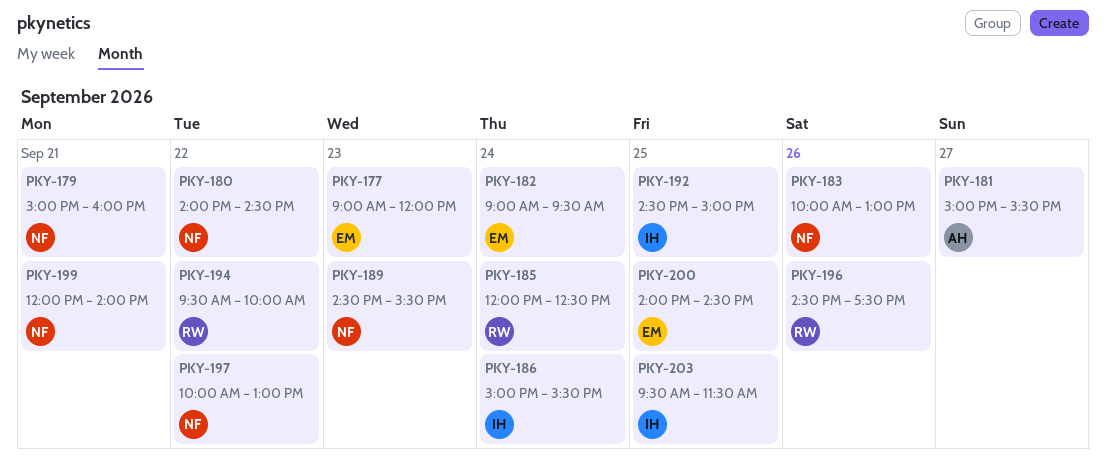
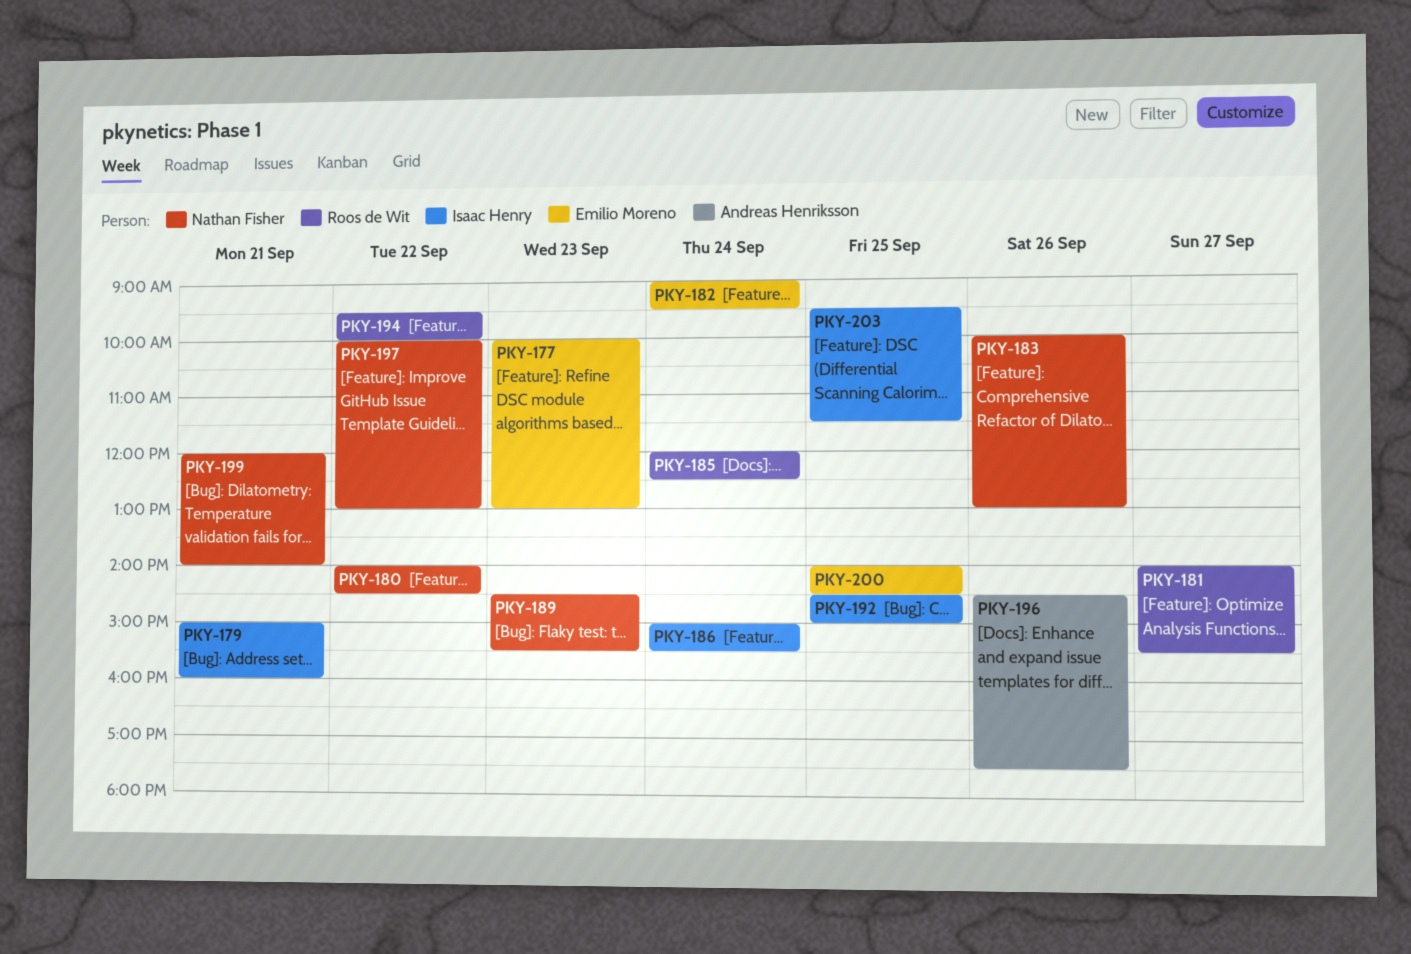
PKY-177, begins: 09:00 -> 10:00
PKY-177, ends: 12:00 -> 13:00
PKY-179, owner: Nathan Fisher -> Isaac Henry
PKY-181, owner: Andreas Henriksson -> Roos de Wit
PKY-181, begins: 15:00 -> 14:00
PKY-196, owner: Roos de Wit -> Andreas Henriksson

